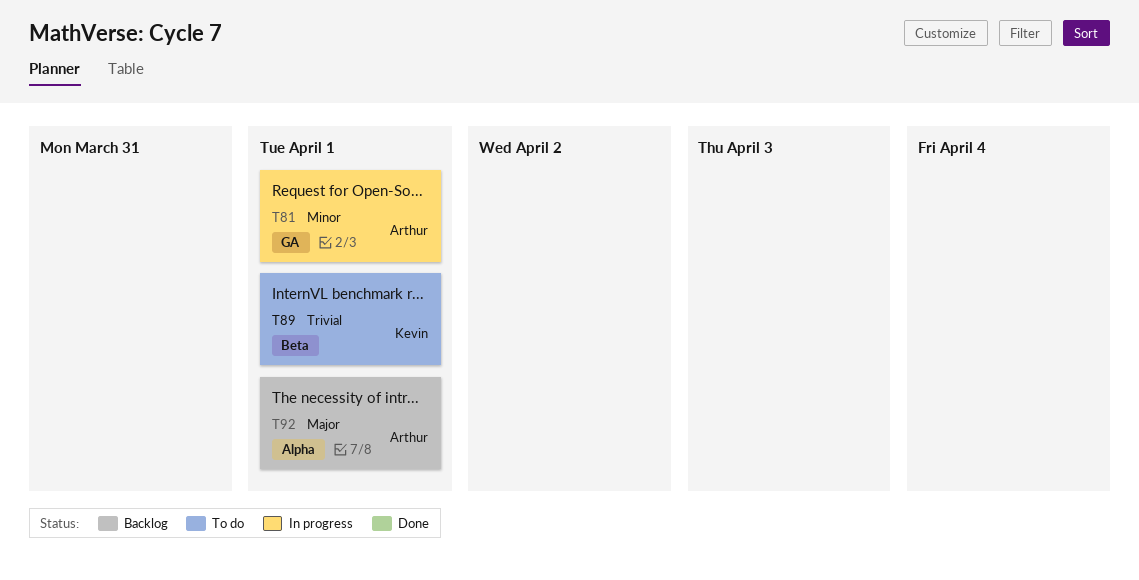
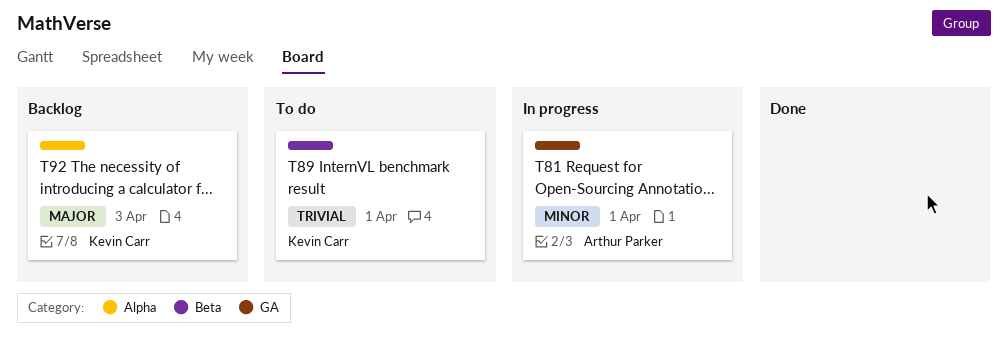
T92, owner: Arthur Parker -> Kevin Carr
T92, due: Apr 1 -> Apr 3

